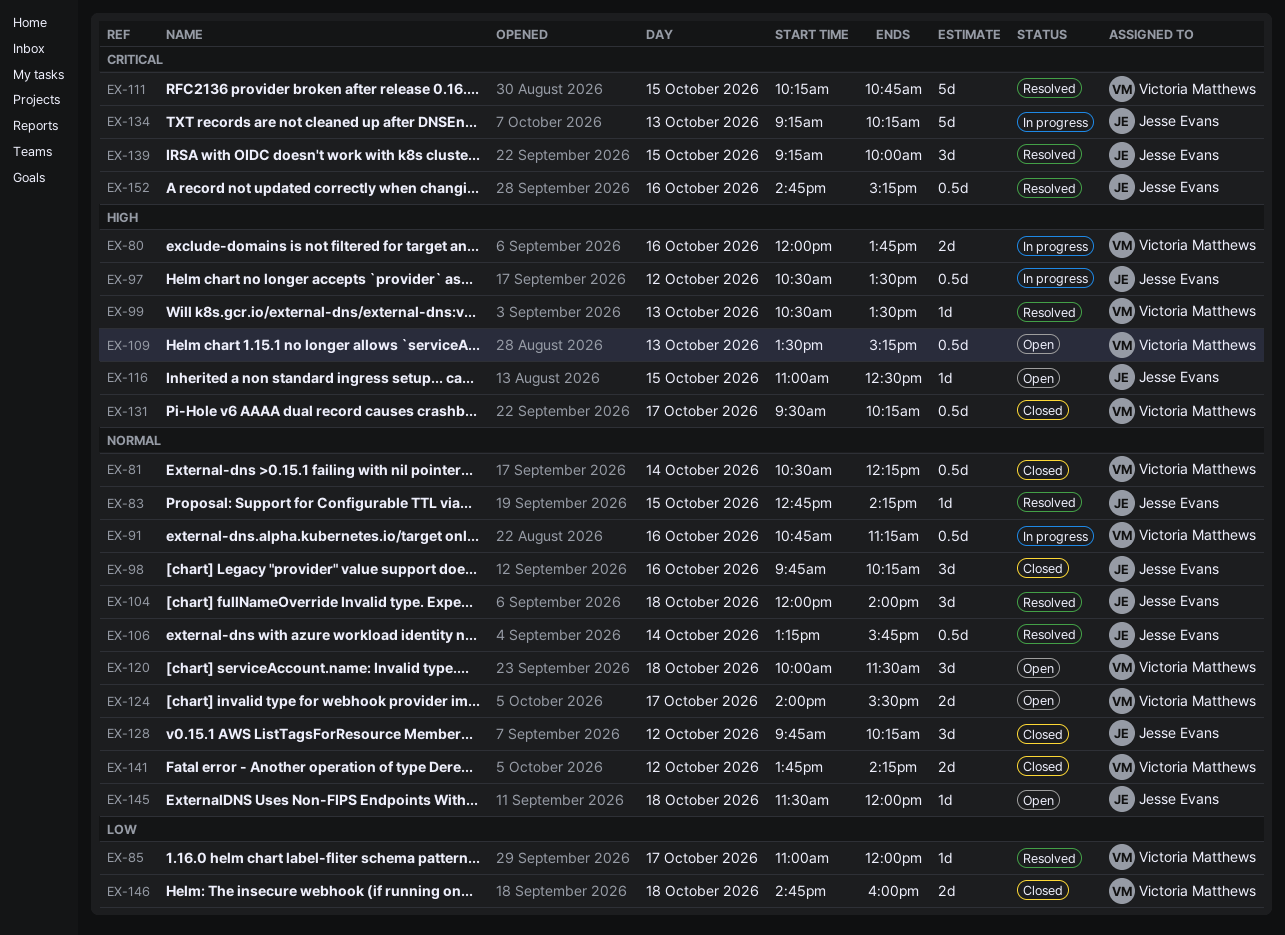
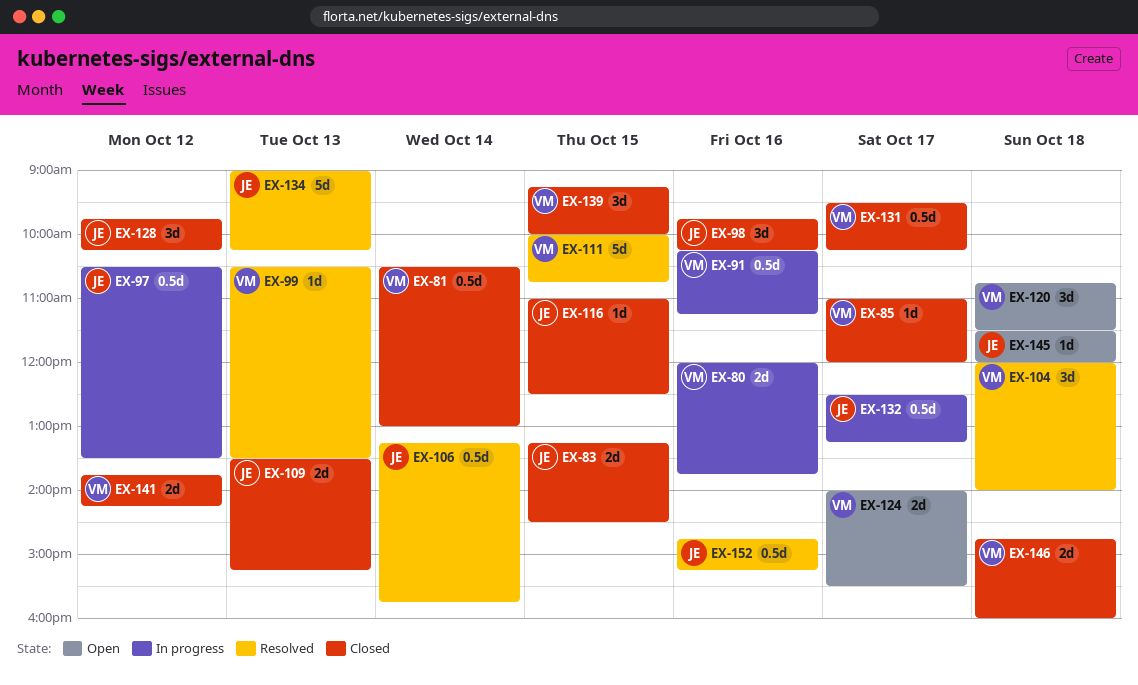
EX-81, ends: 12:15 -> 13:00
EX-83, status: Resolved -> Closed
EX-83, estimate: 1d -> 2d
EX-83, begins: 12:45 -> 13:15
EX-83, ends: 14:15 -> 14:30
EX-85, status: Resolved -> Closed
EX-91, begins: 10:45 -> 10:15
EX-104, owner: Jesse Evans -> Victoria Matthews
EX-109, status: Open -> Closed
EX-109, owner: Victoria Matthews -> Jesse Evans
EX-109, estimate: 0.5d -> 2d
EX-111, begins: 10:15 -> 10:00
EX-116, status: Open -> Closed
EX-120, begins: 10:00 -> 10:45
EX-132: none -> present
EX-134, status: In progress -> Resolved
EX-134, begins: 09:15 -> 09:00
EX-139, status: Resolved -> Closed
EX-139, owner: Jesse Evans -> Victoria Matthews

